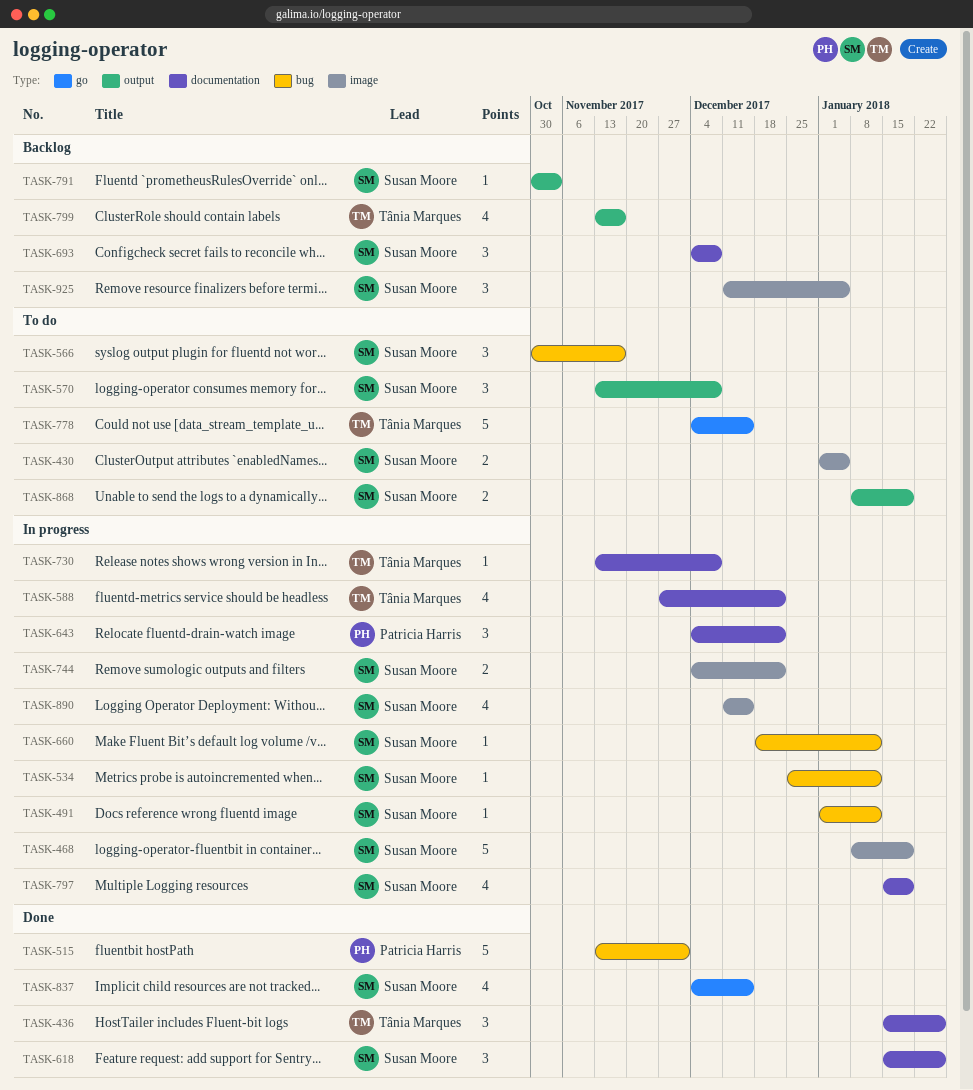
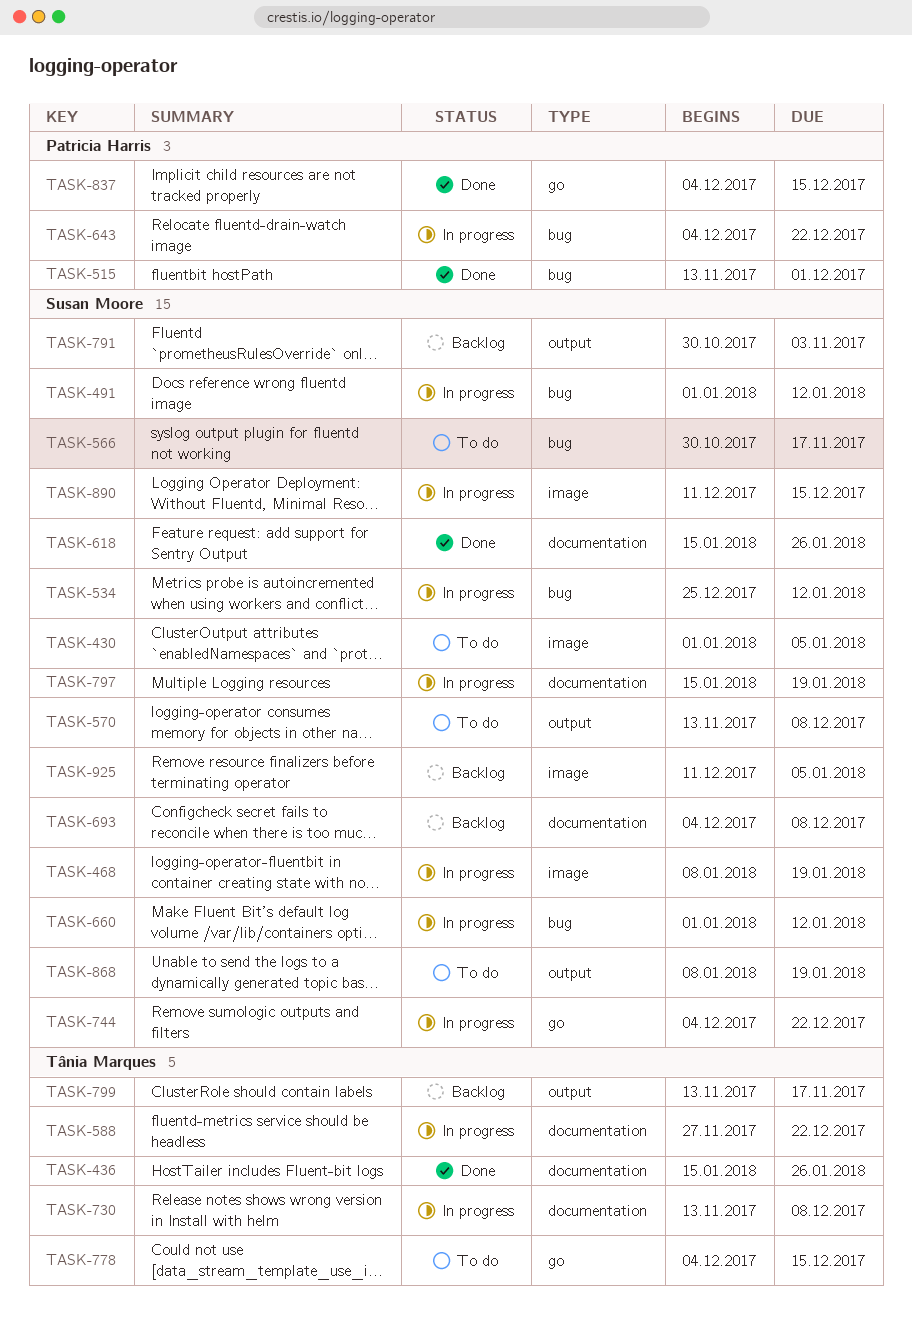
TASK-643, label: documentation -> bug
TASK-660, start: Dec 18 -> Jan 1
TASK-744, label: image -> go
TASK-837, owner: Susan Moore -> Patricia Harris

